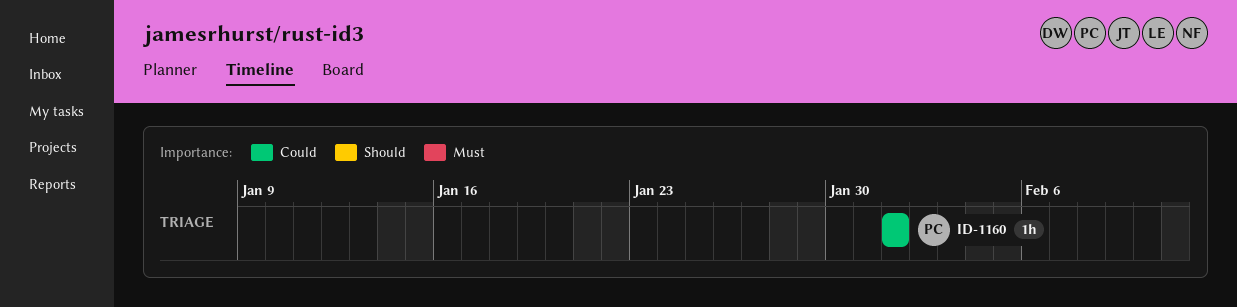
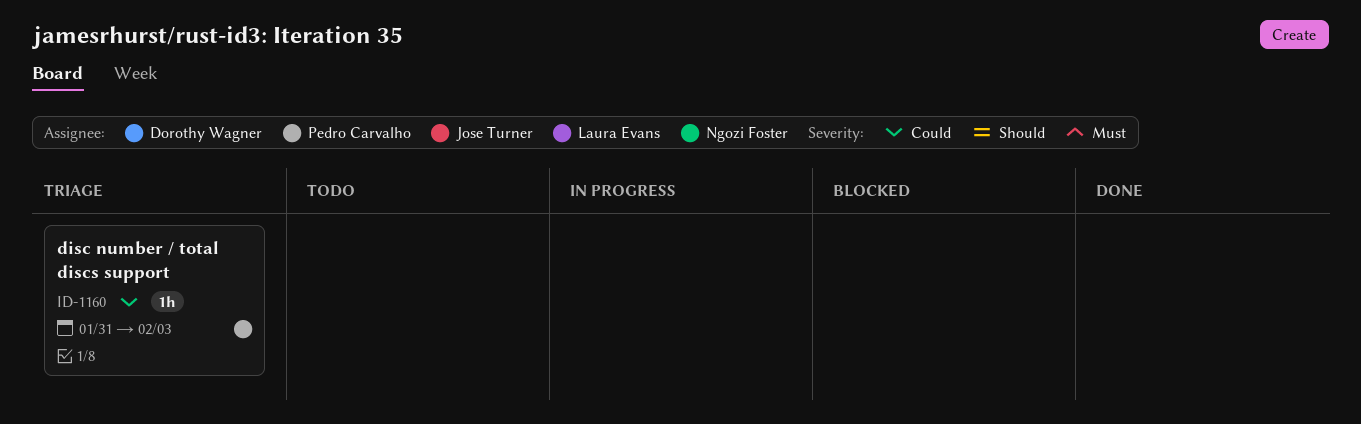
ID-1160, start: Feb 1 -> Jan 31
ID-1160, due: Feb 1 -> Feb 3

